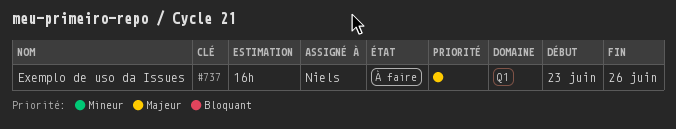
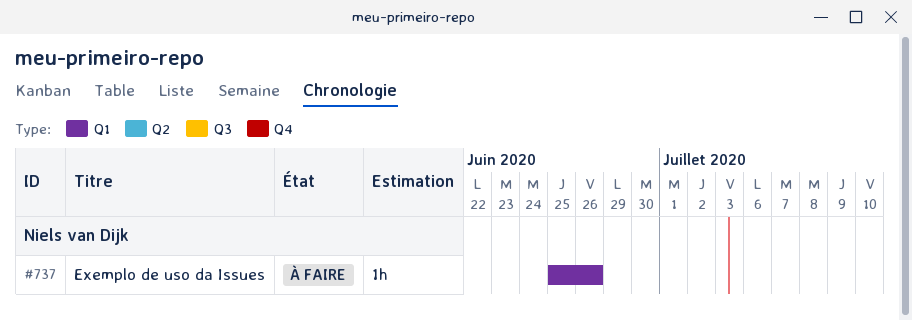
#737, estimate: 16h -> 1h
#737, start: Jun 23 -> Jun 25

